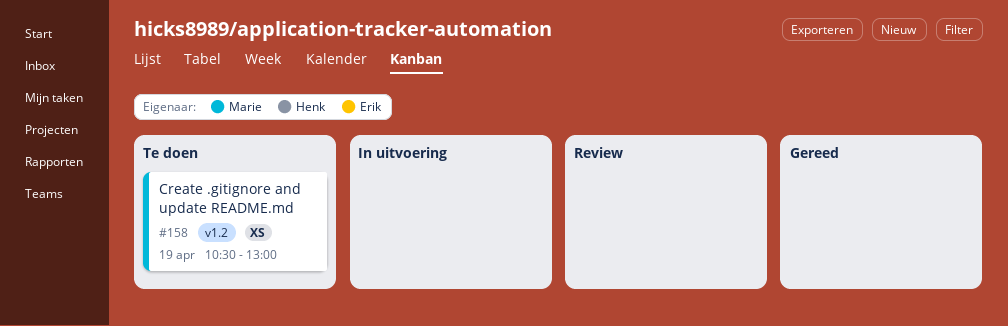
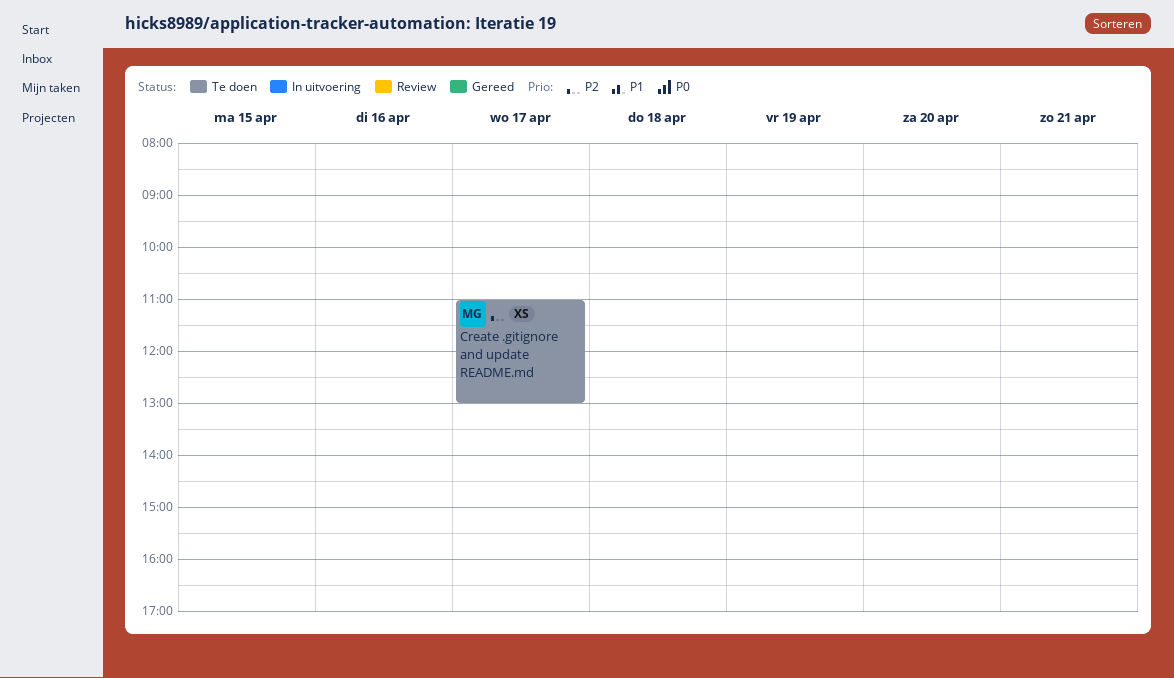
Create .gitignore and update README.md, day: Apr 19 -> Apr 17
Create .gitignore and update README.md, begins: 10:30 -> 11:00

